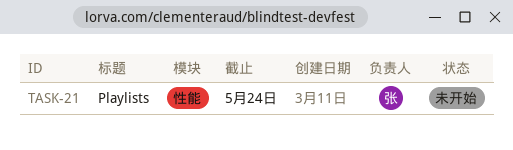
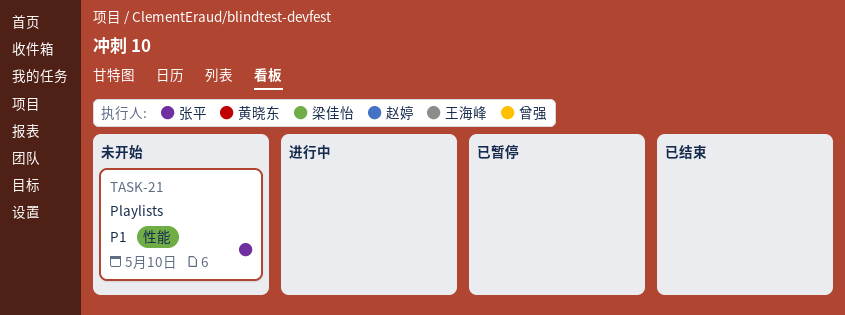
TASK-21, due: May 24 -> May 10

